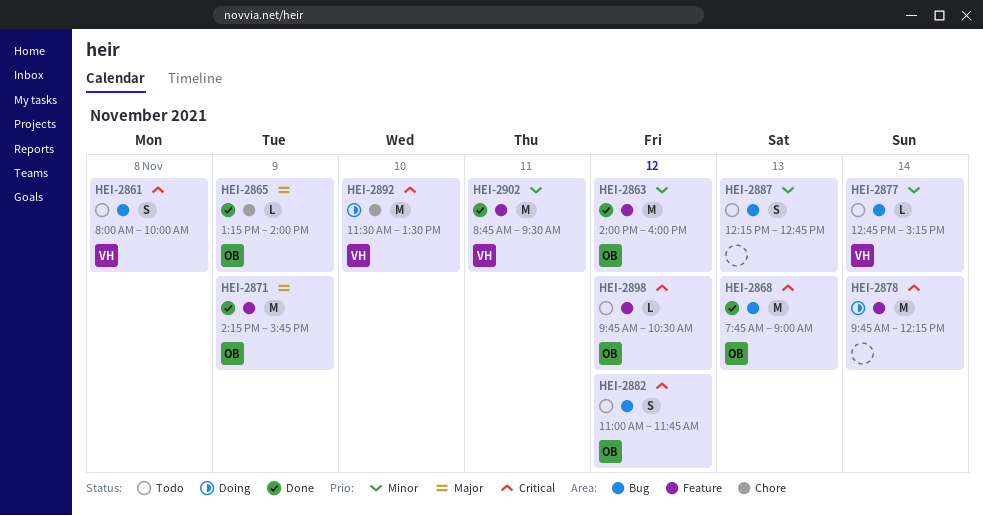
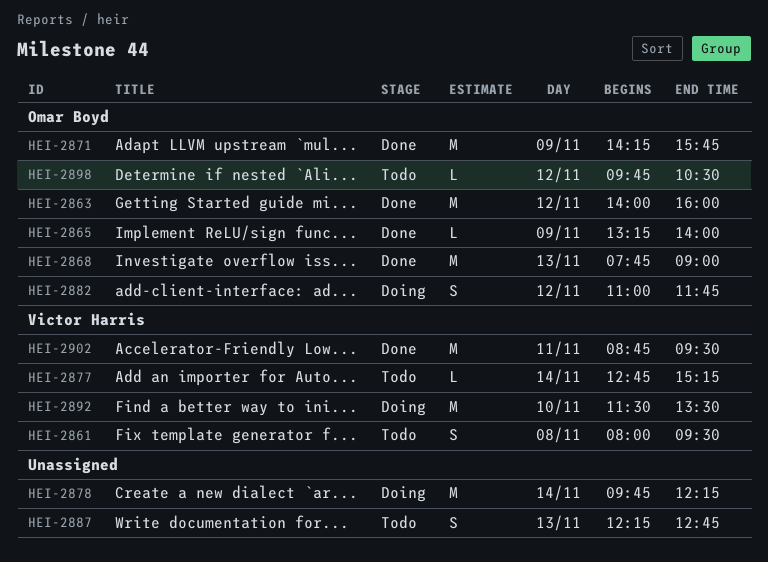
HEI-2861, ends: 10:00 -> 09:30
HEI-2882, status: Todo -> Doing

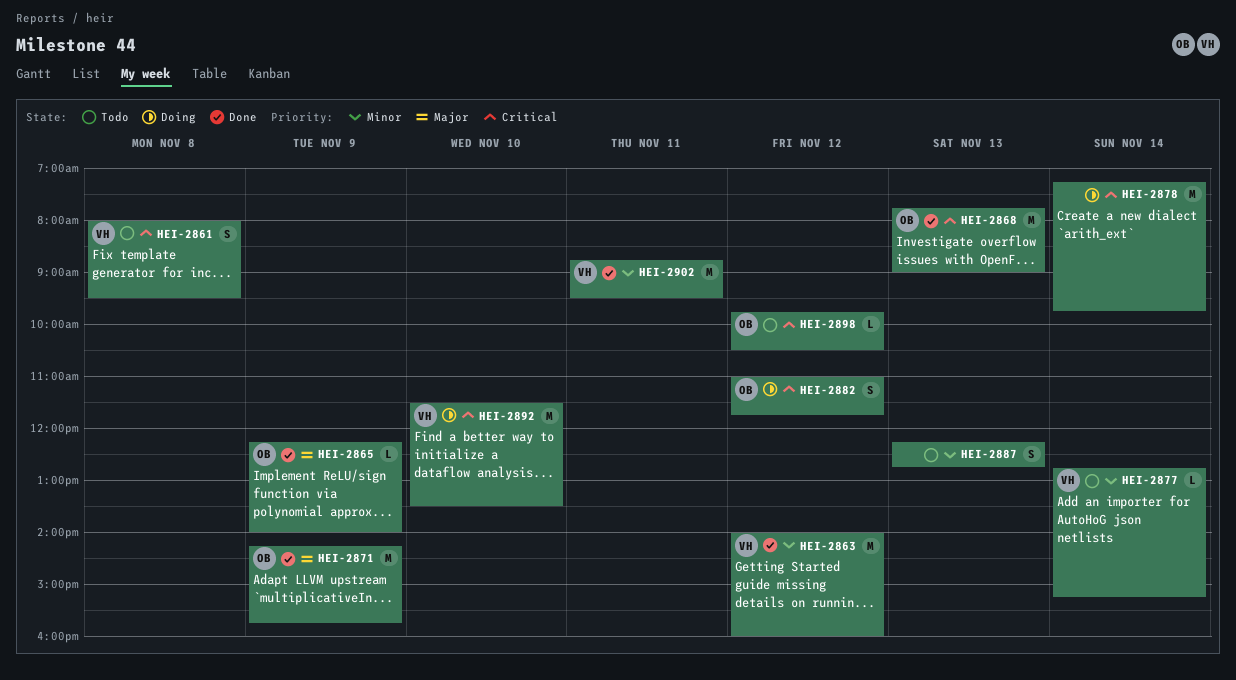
HEI-2863, owner: Omar Boyd -> Victor Harris
HEI-2865, begins: 13:15 -> 12:15
HEI-2878, begins: 09:45 -> 07:15
HEI-2878, ends: 12:15 -> 09:45

